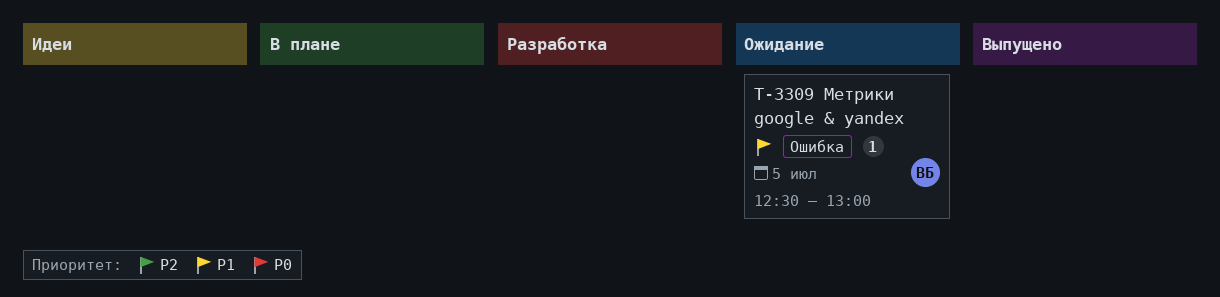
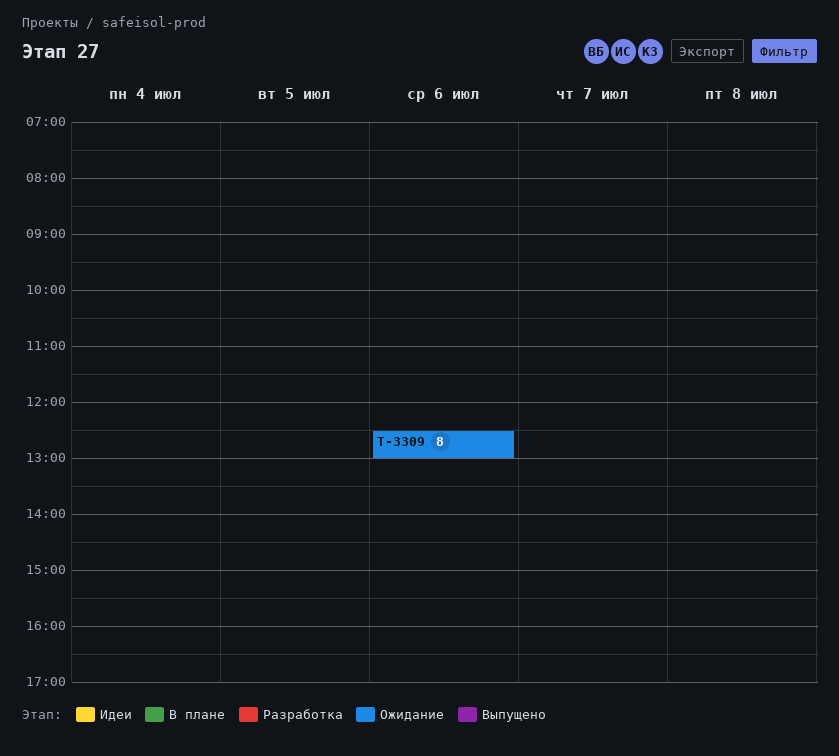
T-3309, estimate: 1 -> 8
T-3309, day: Jul 5 -> Jul 6

